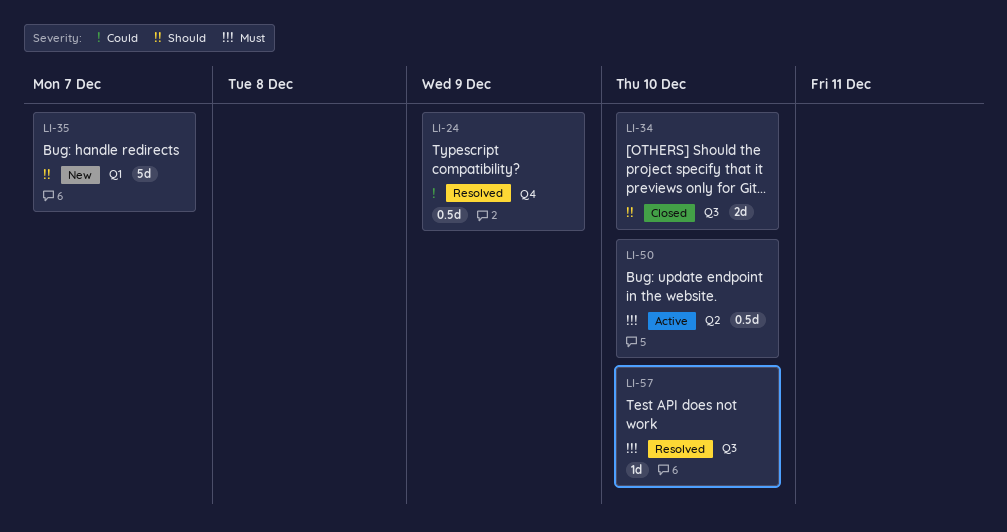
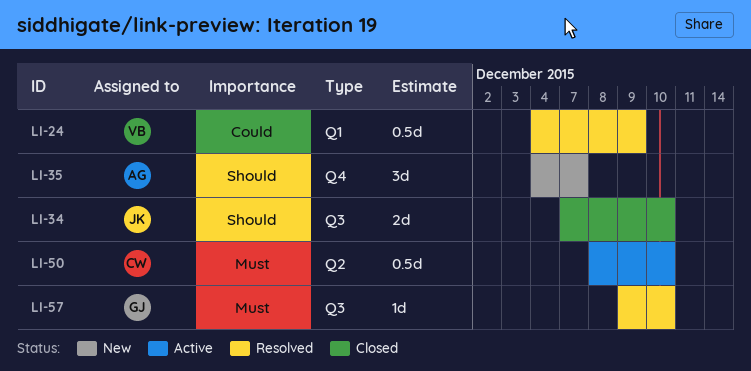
LI-24, label: Q4 -> Q1
LI-35, label: Q1 -> Q4
LI-35, estimate: 5d -> 3d

